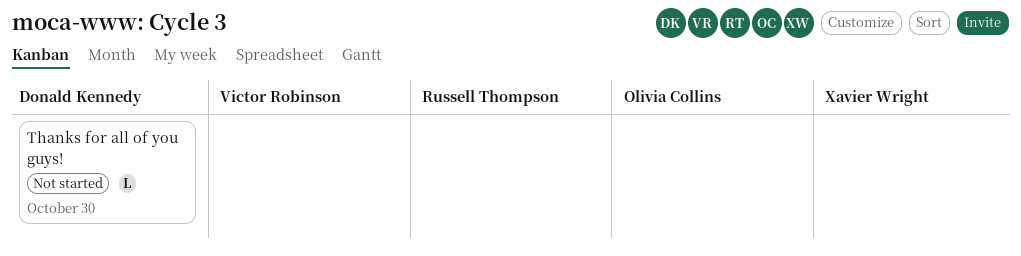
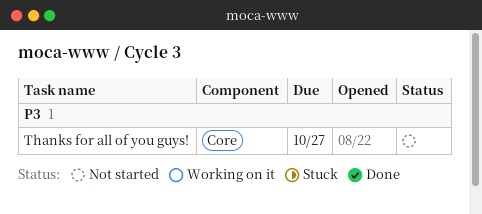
Thanks for all of you guys!, due: Oct 30 -> Oct 27

